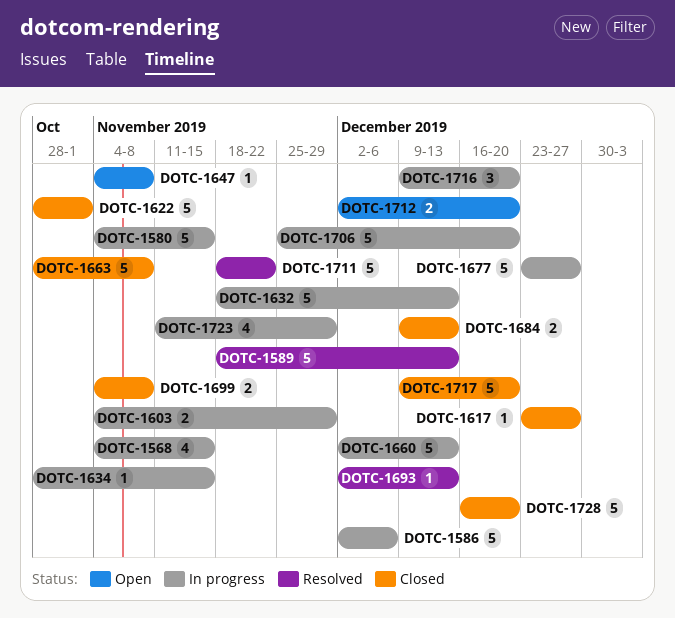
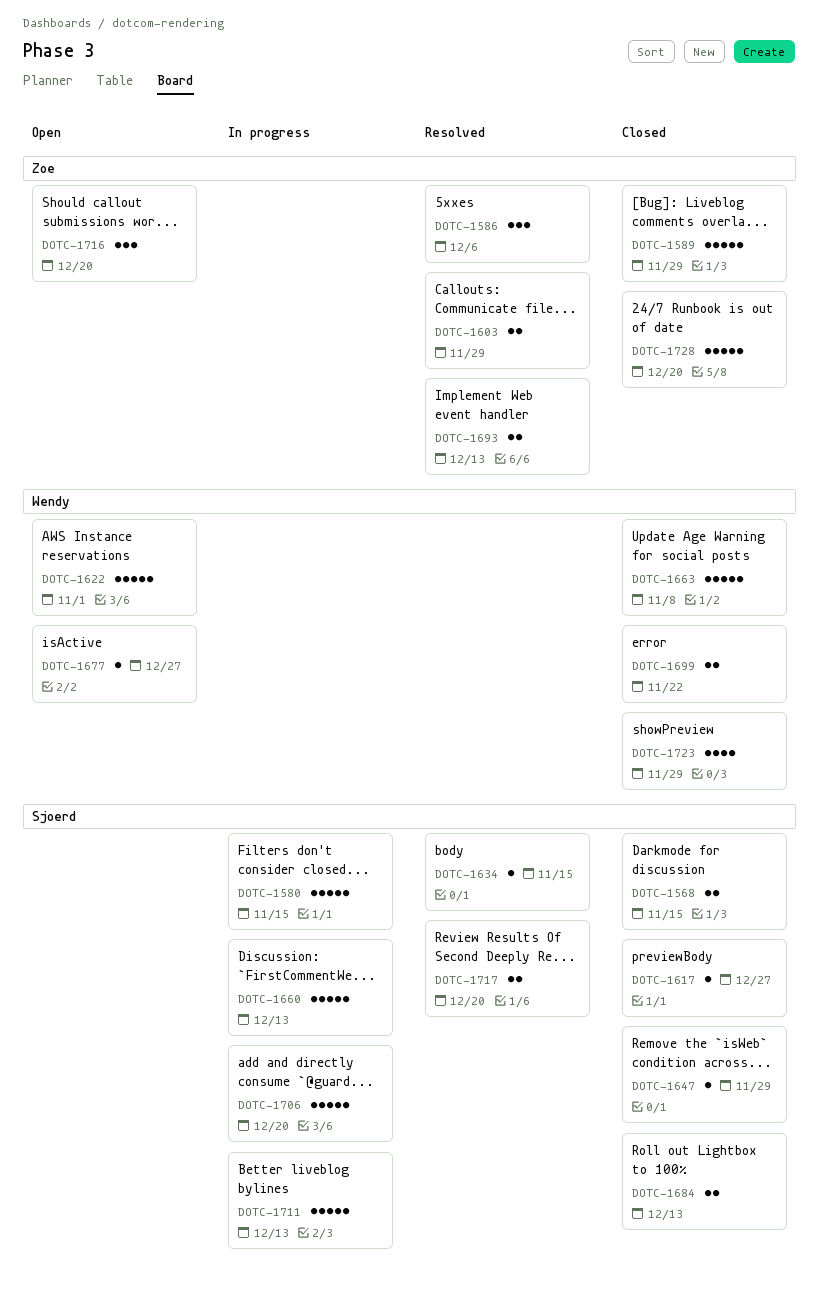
DOTC-1568, status: In progress -> Closed
DOTC-1568, estimate: 4 -> 2
DOTC-1586, status: In progress -> Resolved
DOTC-1586, estimate: 5 -> 3
DOTC-1589, status: Resolved -> Closed
DOTC-1589, due: Dec 13 -> Nov 29
DOTC-1603, status: In progress -> Resolved
DOTC-1622, status: Closed -> Open
DOTC-1632: present -> none
DOTC-1634, status: In progress -> Resolved
DOTC-1647, status: Open -> Closed
DOTC-1647, due: Nov 8 -> Nov 29
DOTC-1677, status: In progress -> Open
DOTC-1677, estimate: 5 -> 1
DOTC-1693, estimate: 1 -> 2
DOTC-1699, due: Nov 8 -> Nov 22
DOTC-1711, status: Resolved -> In progress
DOTC-1711, due: Nov 22 -> Dec 13
DOTC-1712: present -> none
DOTC-1716, status: In progress -> Open
DOTC-1717, status: Closed -> Resolved
DOTC-1717, estimate: 5 -> 2
DOTC-1723, status: In progress -> Closed

